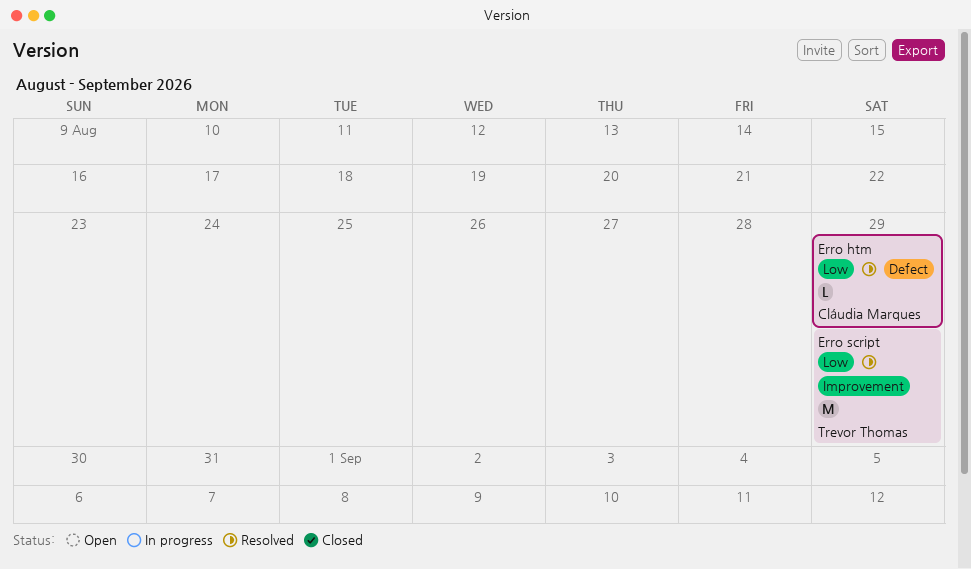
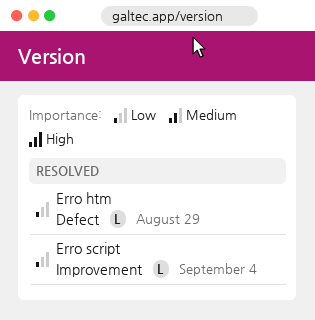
Erro script, estimate: M -> L
Erro script, due: Aug 29 -> Sep 4

